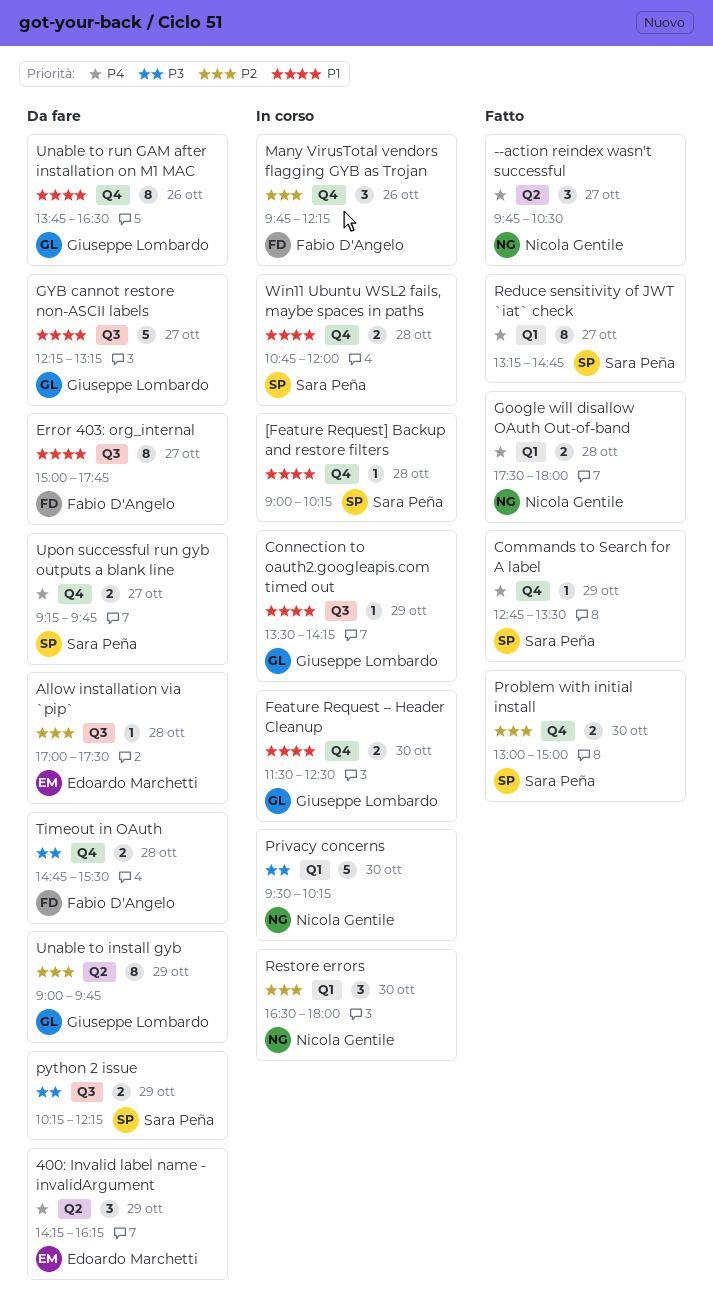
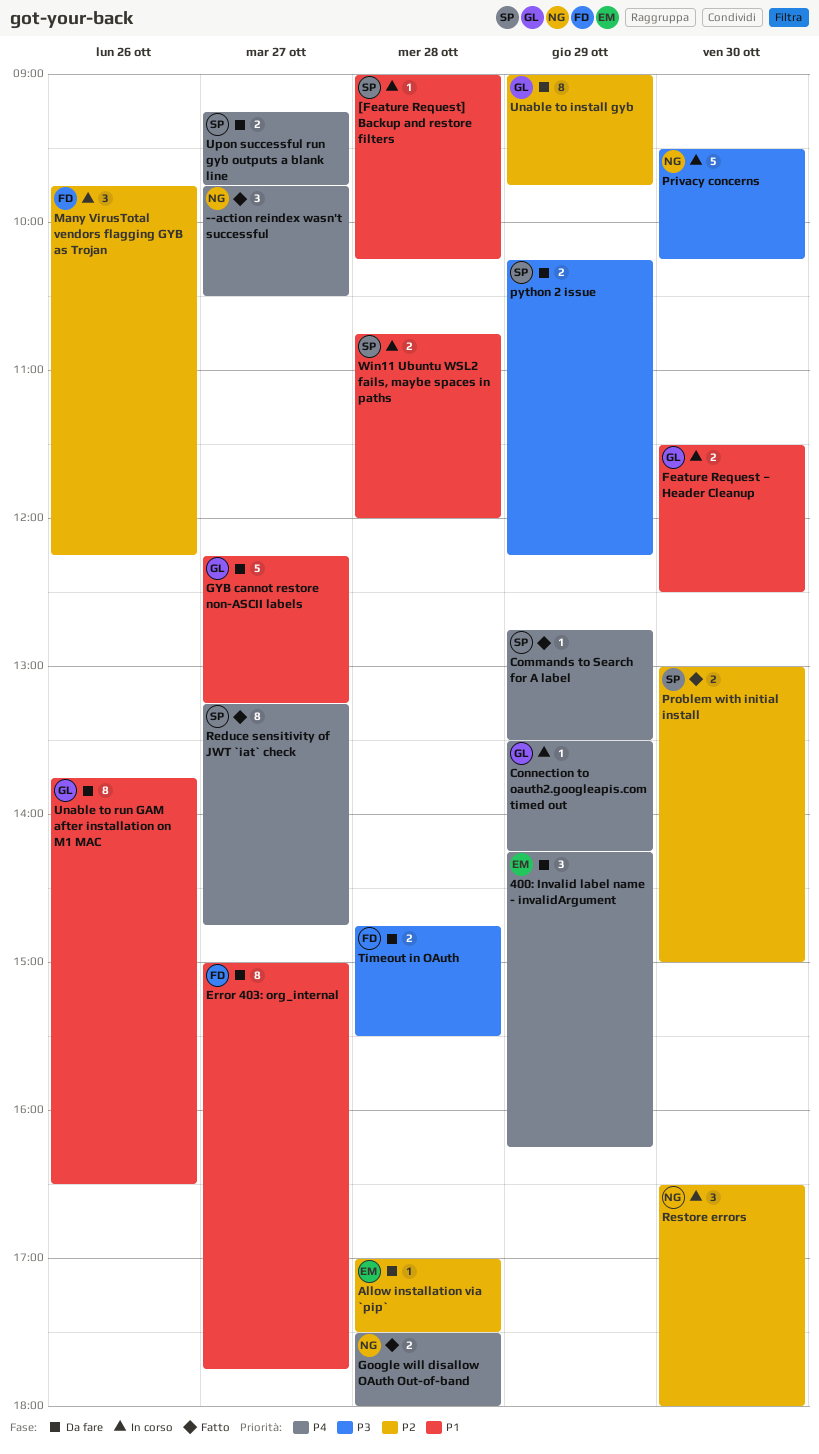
Connection to oauth2.googleapis.com timed out, priority: P1 -> P4

